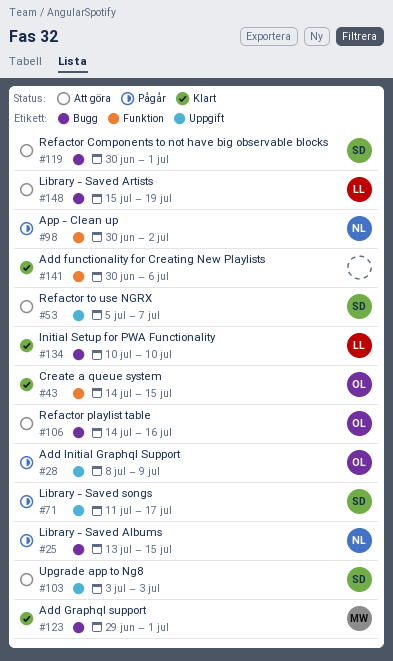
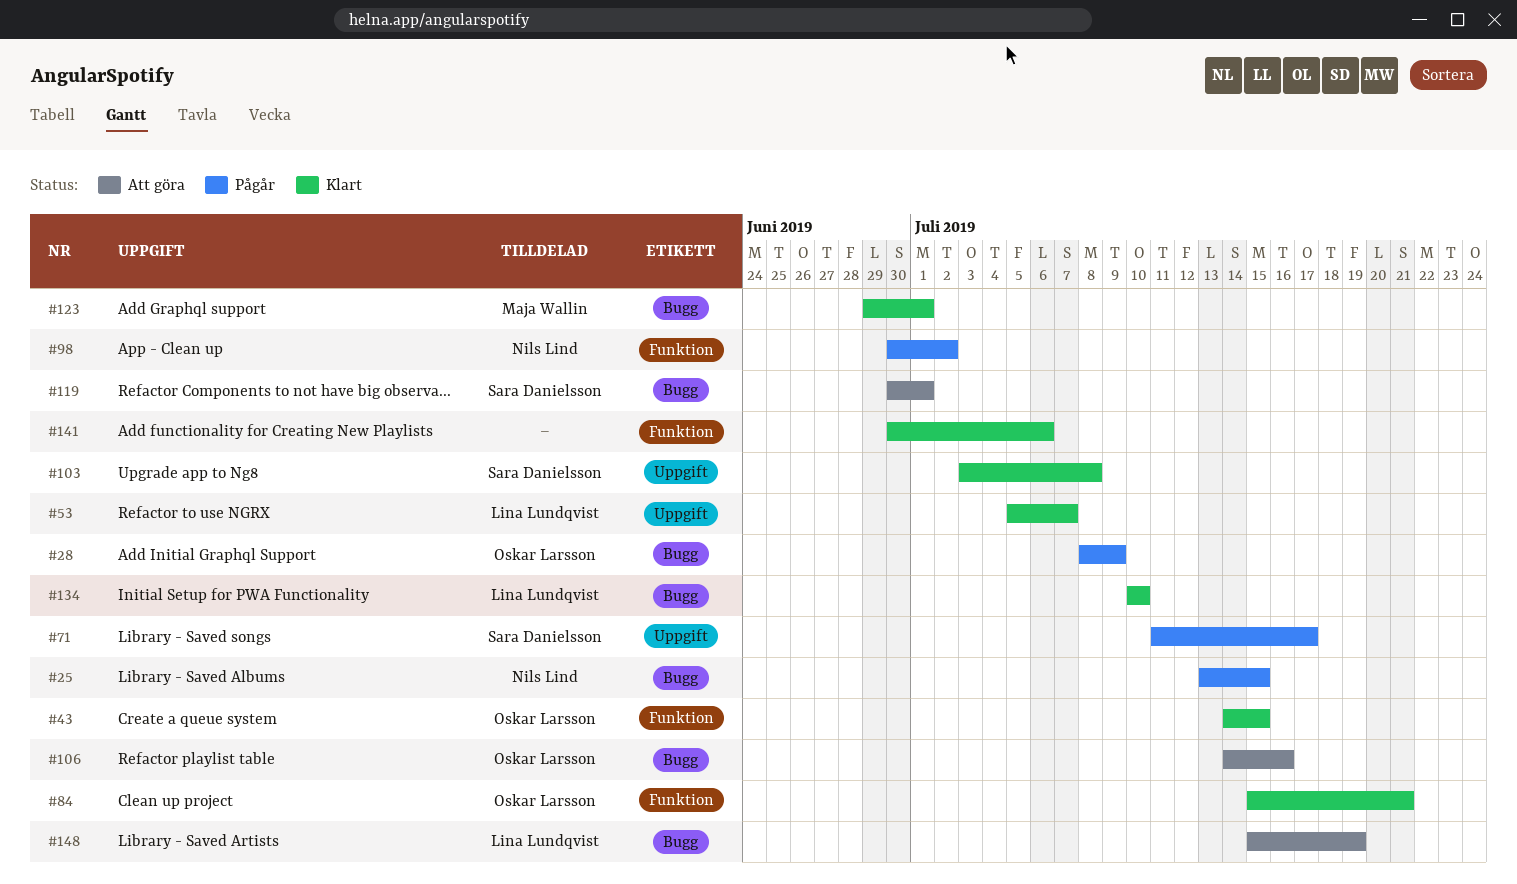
#28, label: Uppgift -> Bugg
#53, status: Att göra -> Klart
#53, owner: Sara Danielsson -> Lina Lundqvist
#84: none -> present
#103, status: Att göra -> Klart
#103, due: Jul 3 -> Jul 8

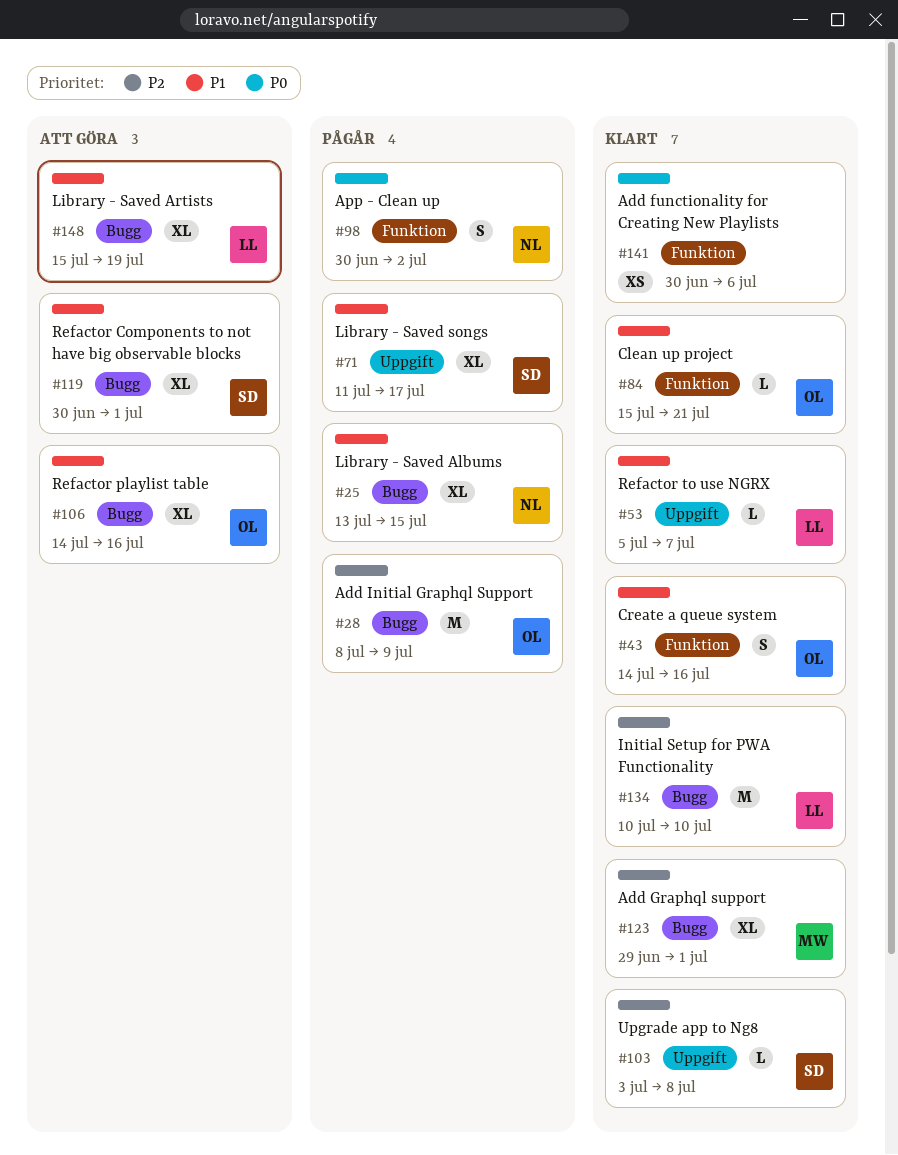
#43, due: Jul 15 -> Jul 16

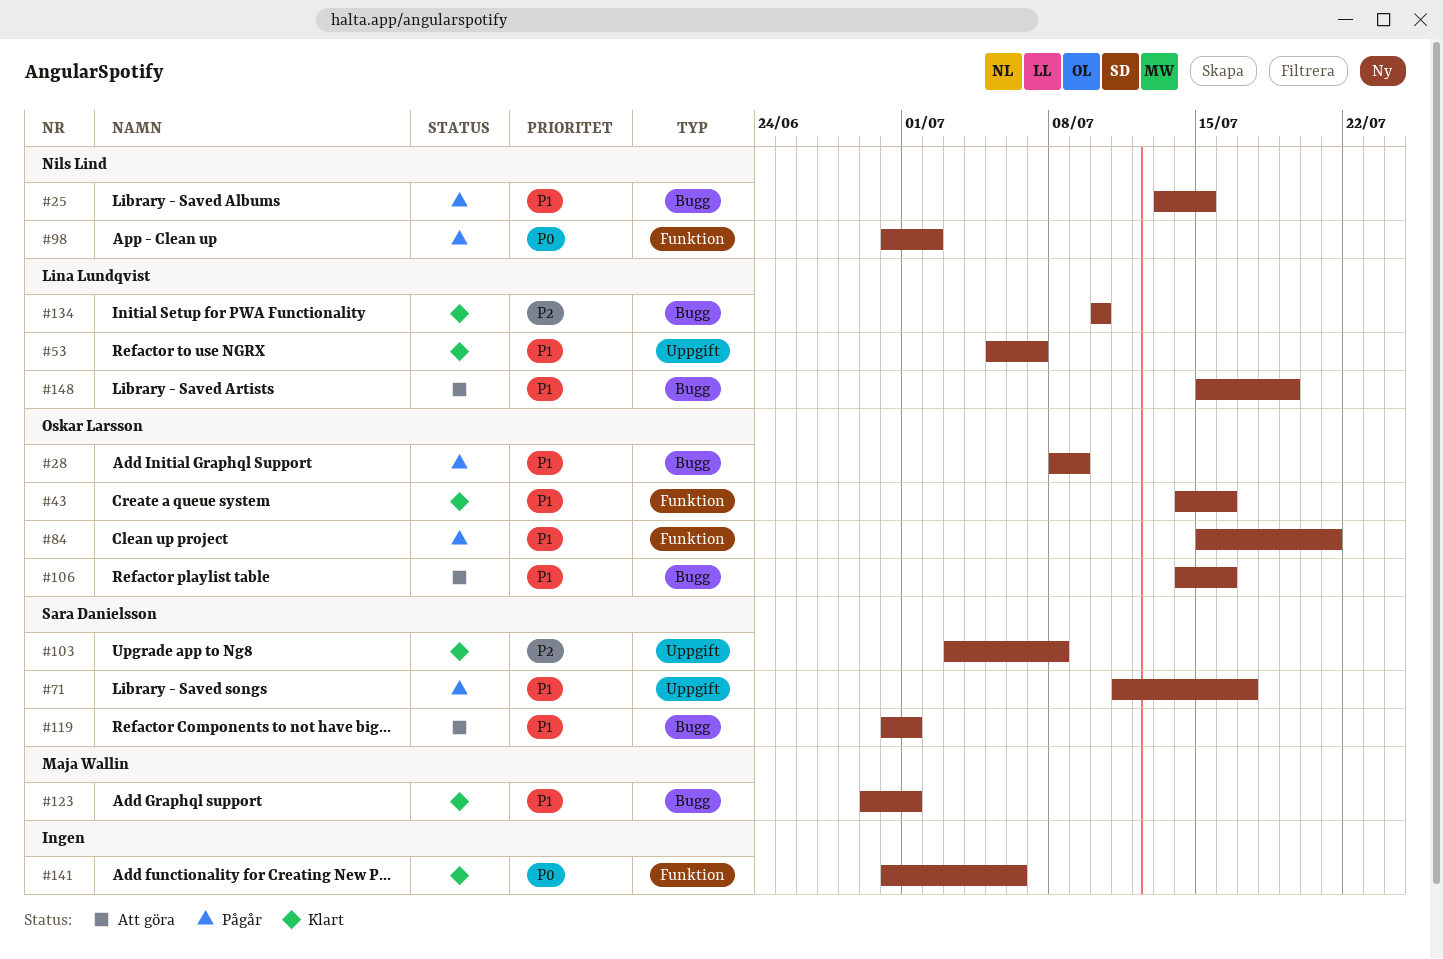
#28, priority: P2 -> P1
#84, status: Klart -> Pågår
#123, priority: P2 -> P1

